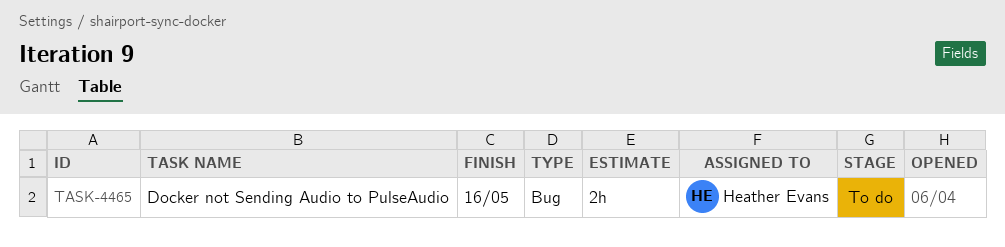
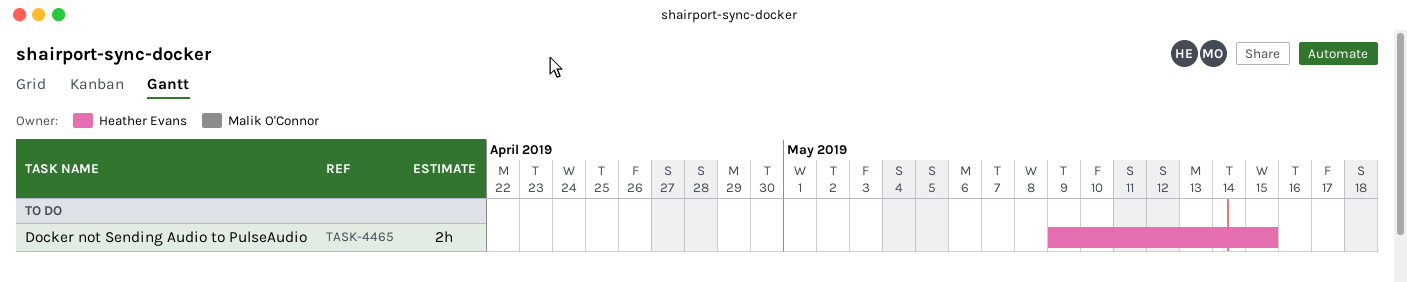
TASK-4465, due: May 16 -> May 15

